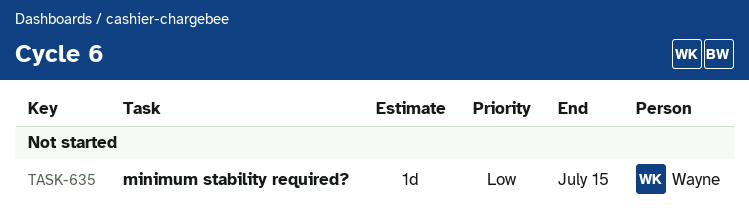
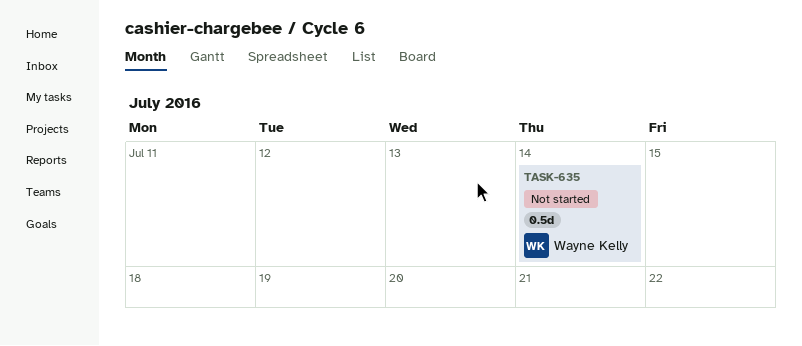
TASK-635, estimate: 1d -> 0.5d
TASK-635, due: Jul 15 -> Jul 14

